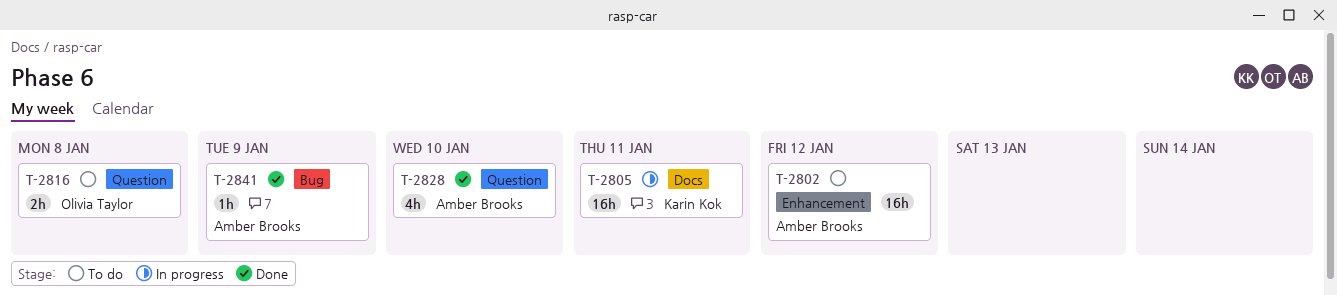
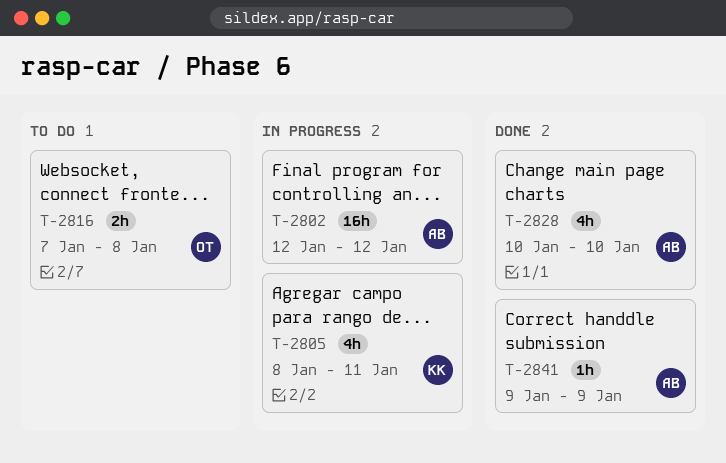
T-2802, status: To do -> In progress
T-2805, estimate: 16h -> 4h

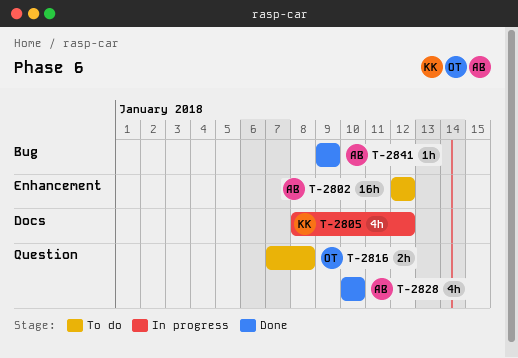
T-2802, status: In progress -> To do
T-2805, due: Jan 11 -> Jan 12

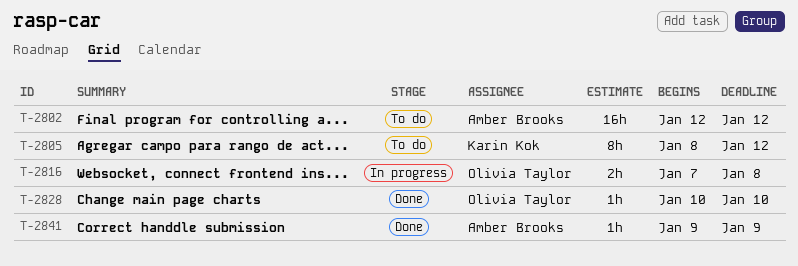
T-2805, status: In progress -> To do
T-2805, estimate: 4h -> 8h
T-2816, status: To do -> In progress
T-2828, owner: Amber Brooks -> Olivia Taylor
T-2828, estimate: 4h -> 1h

